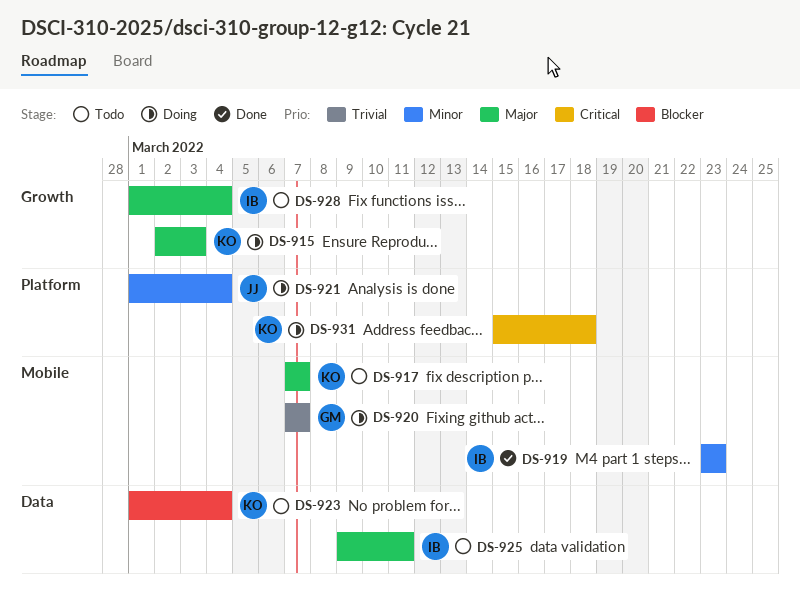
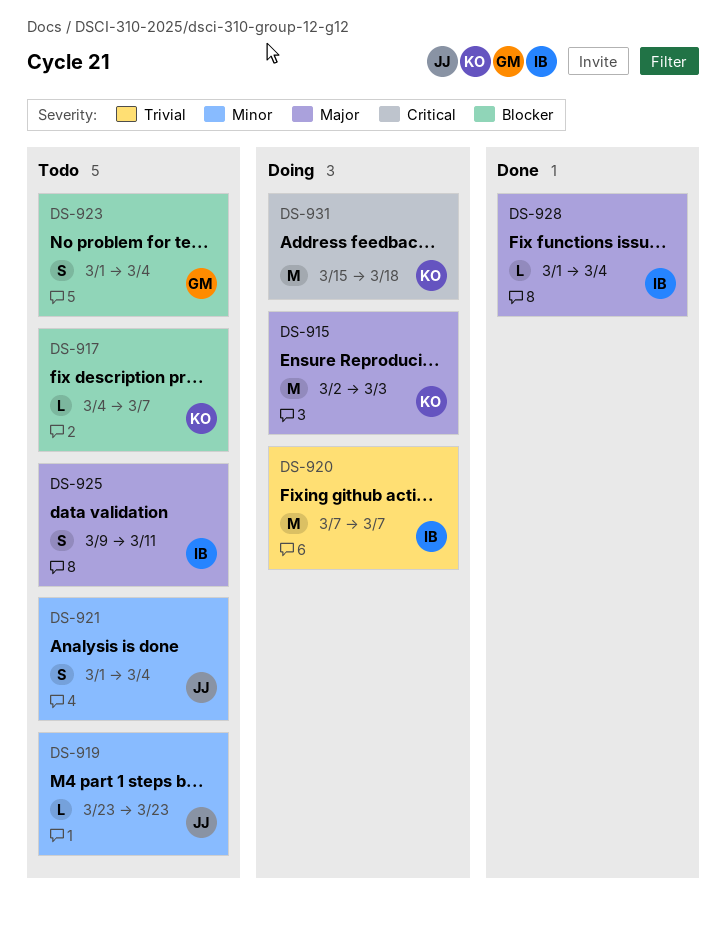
DS-917, priority: Major -> Blocker
DS-917, start: Mar 7 -> Mar 4
DS-919, status: Done -> Todo
DS-919, owner: IB -> JJ
DS-920, owner: GM -> IB
DS-921, status: Doing -> Todo
DS-923, owner: KO -> GM
DS-928, status: Todo -> Done

